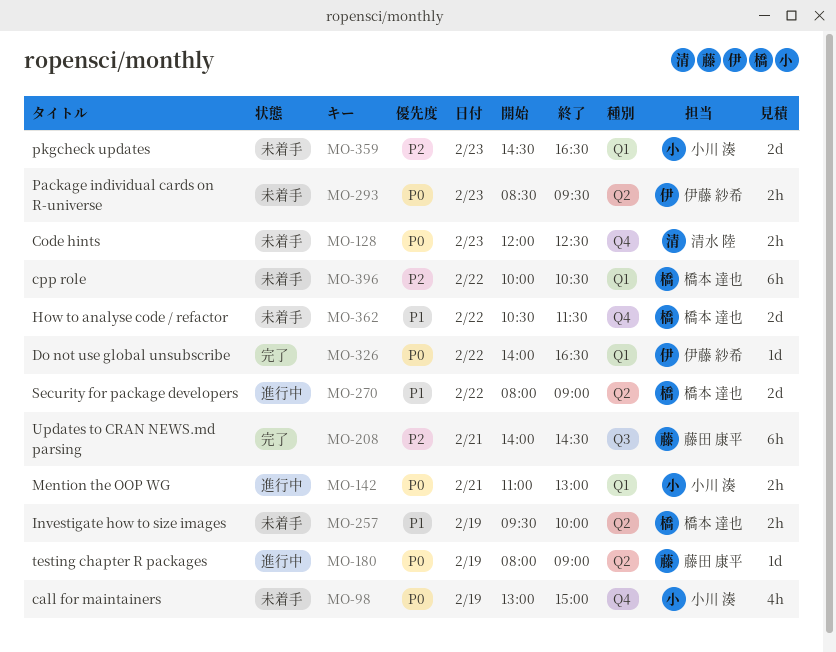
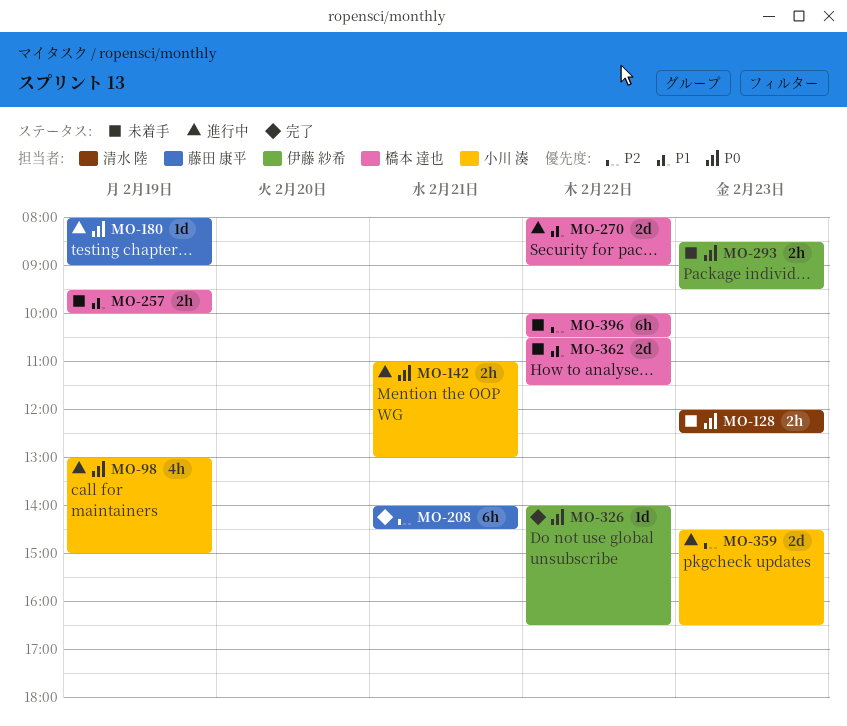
MO-98, status: 未着手 -> 進行中
MO-359, status: 未着手 -> 進行中

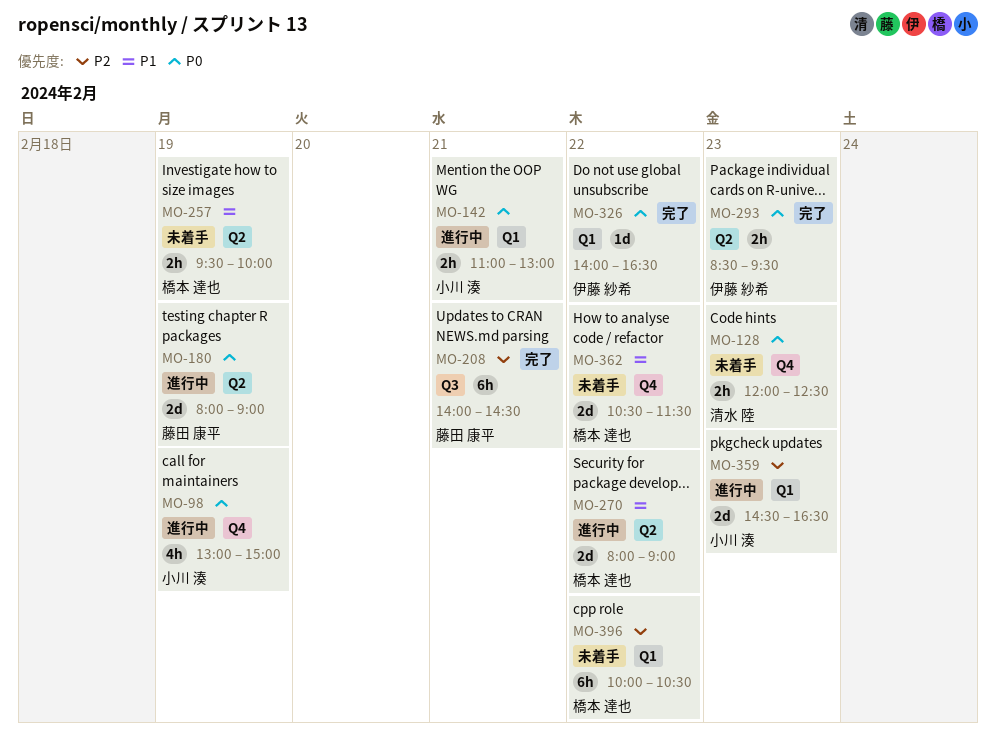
MO-180, estimate: 1d -> 2d
MO-293, status: 未着手 -> 完了

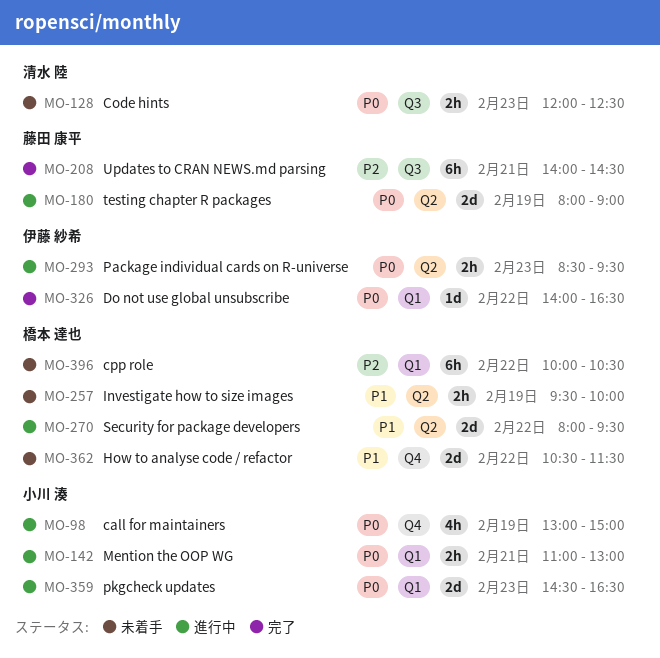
MO-128, label: Q4 -> Q3
MO-270, ends: 09:00 -> 09:30
MO-293, status: 完了 -> 進行中
MO-359, priority: P2 -> P0

